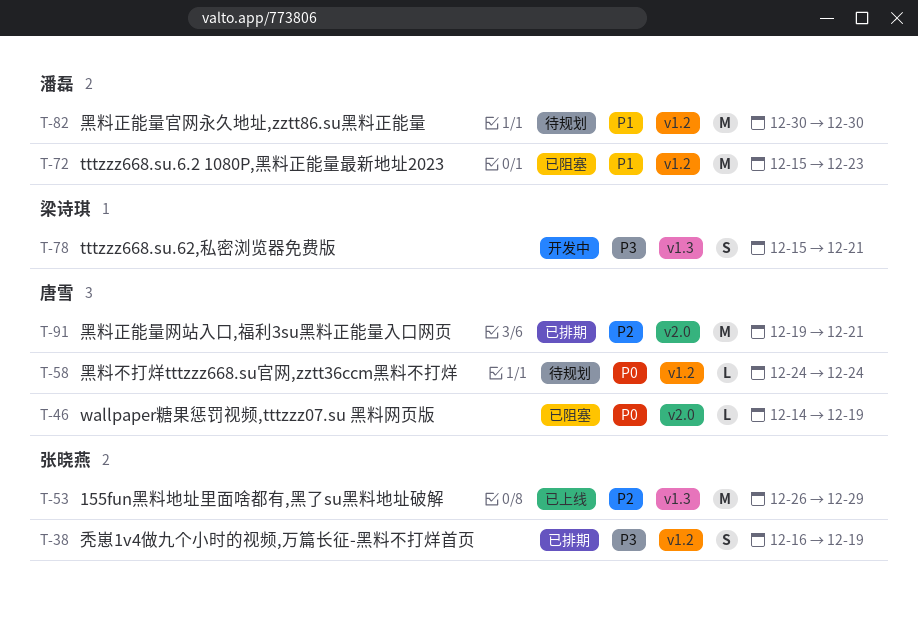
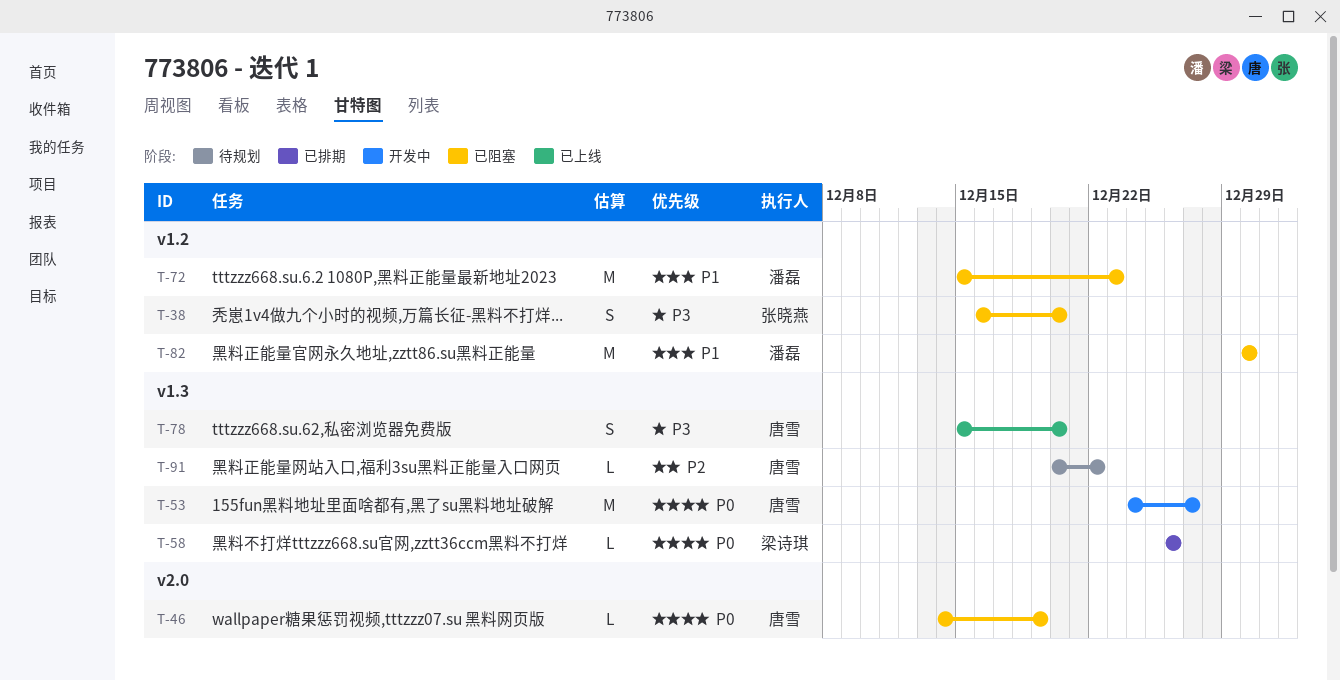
T-38, status: 已排期 -> 已阻塞
T-38, due: Dec 19 -> Dec 20
T-53, status: 已上线 -> 开发中
T-53, owner: 张晓燕 -> 唐雪
T-53, priority: P2 -> P0
T-53, start: Dec 26 -> Dec 24
T-53, due: Dec 29 -> Dec 27
T-58, status: 待规划 -> 已排期
T-58, owner: 唐雪 -> 梁诗琪
T-58, label: v1.2 -> v1.3
T-58, start: Dec 24 -> Dec 26
T-58, due: Dec 24 -> Dec 26
T-78, status: 开发中 -> 已上线
T-78, owner: 梁诗琪 -> 唐雪
T-78, due: Dec 21 -> Dec 20
T-82, status: 待规划 -> 已阻塞
T-91, status: 已排期 -> 待规划
T-91, label: v2.0 -> v1.3
T-91, estimate: M -> L
T-91, start: Dec 19 -> Dec 20
T-91, due: Dec 21 -> Dec 22

